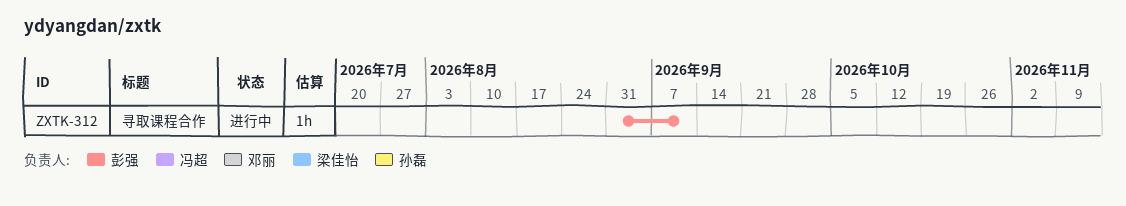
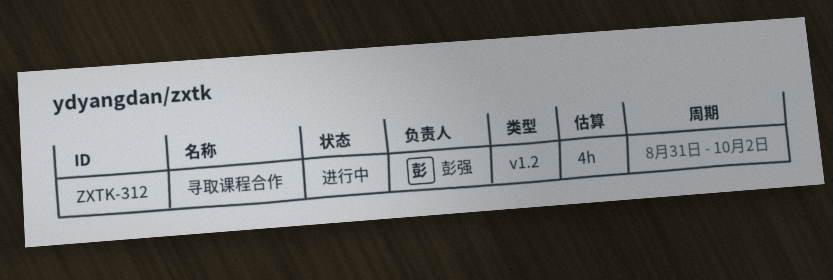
ZXTK-312, estimate: 1h -> 4h
ZXTK-312, due: Sep 11 -> Oct 2

